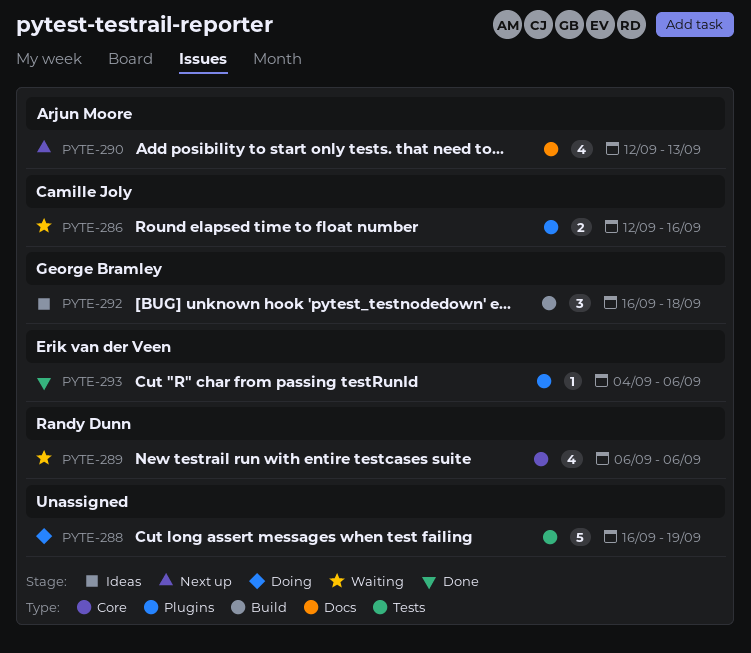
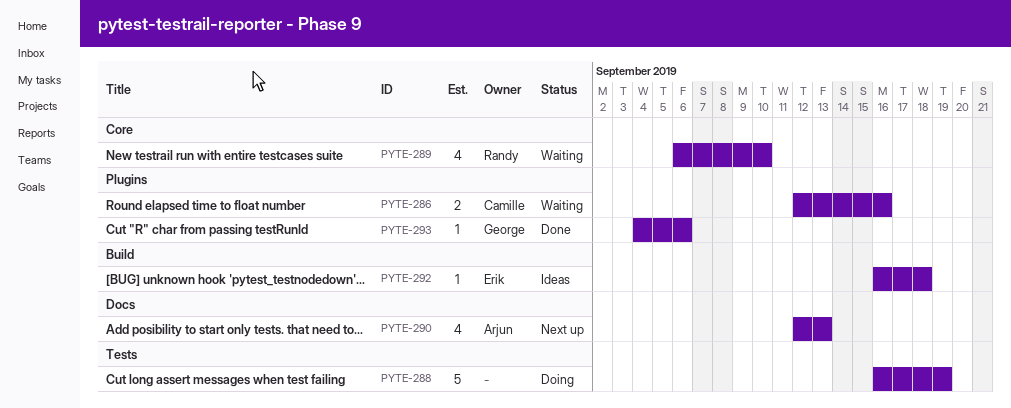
PYTE-289, due: Sep 6 -> Sep 10
PYTE-292, owner: George Bramley -> Erik van der Veen
PYTE-292, estimate: 3 -> 1
PYTE-293, owner: Erik van der Veen -> George Bramley

